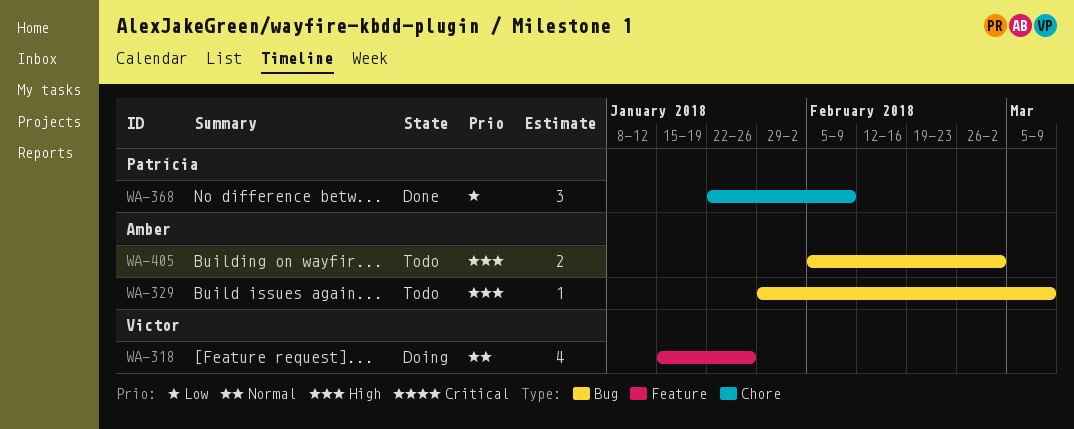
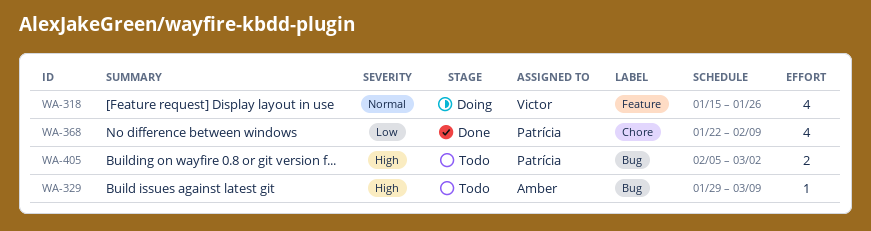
WA-368, estimate: 3 -> 4
WA-405, owner: Amber -> Patrícia

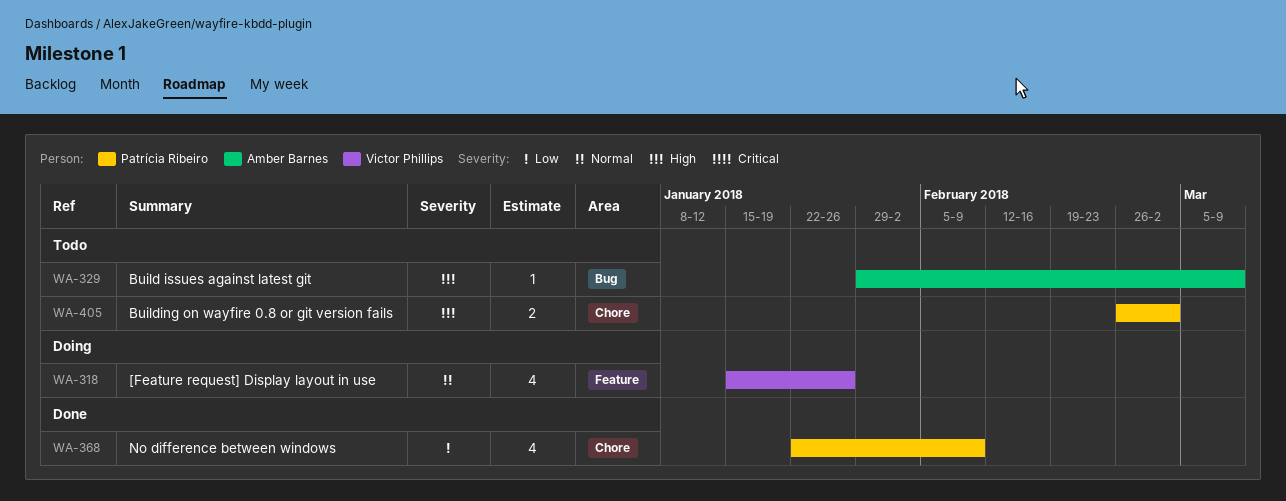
WA-405, label: Bug -> Chore
WA-405, start: Feb 5 -> Feb 26

